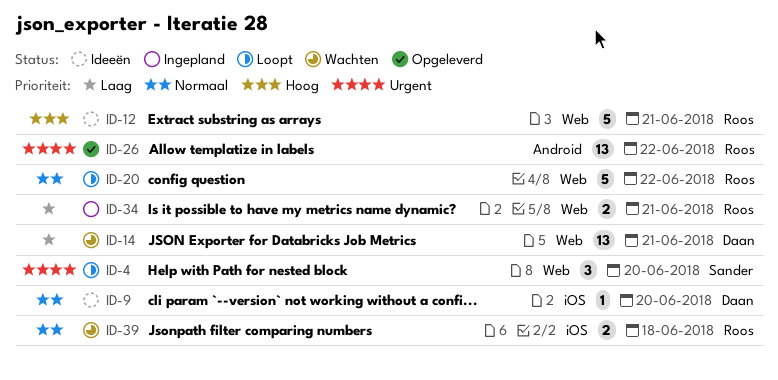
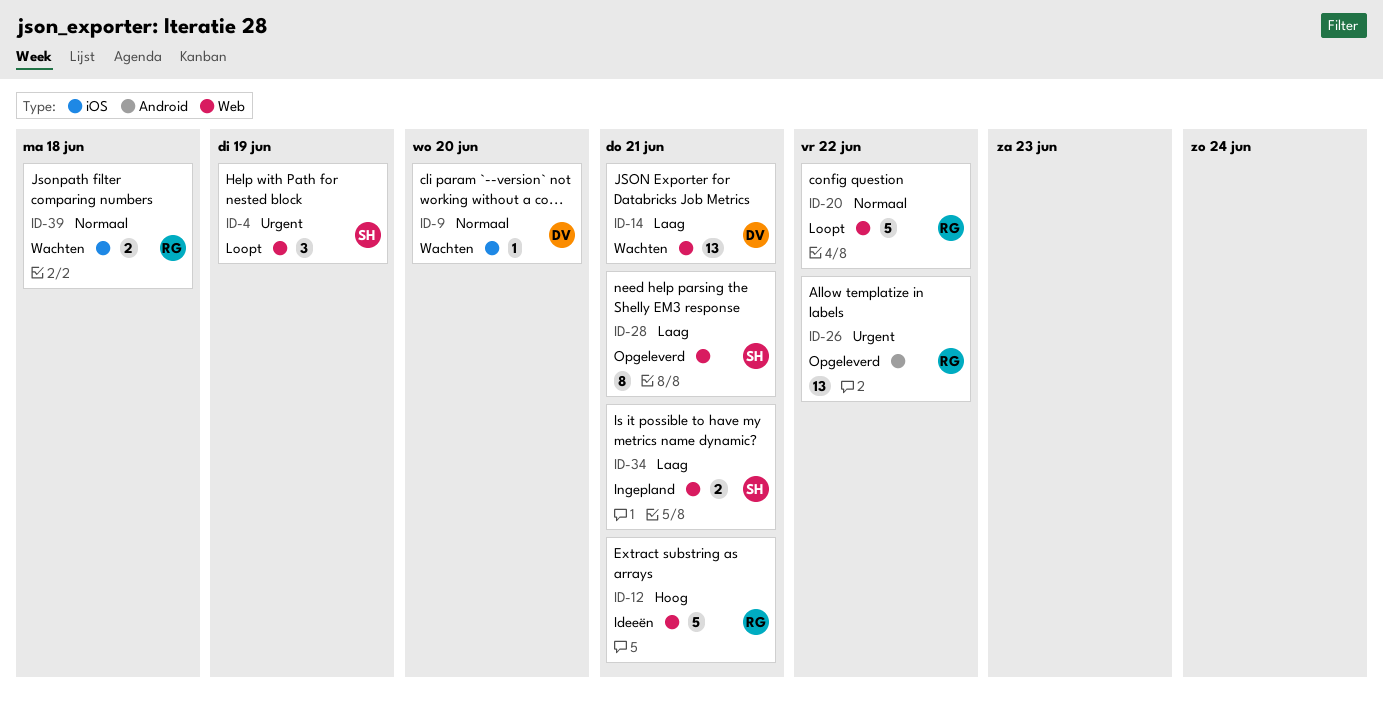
ID-4, due: Jun 20 -> Jun 19
ID-9, status: Ideeën -> Wachten
ID-28: none -> present
ID-34, owner: Roos -> Sander

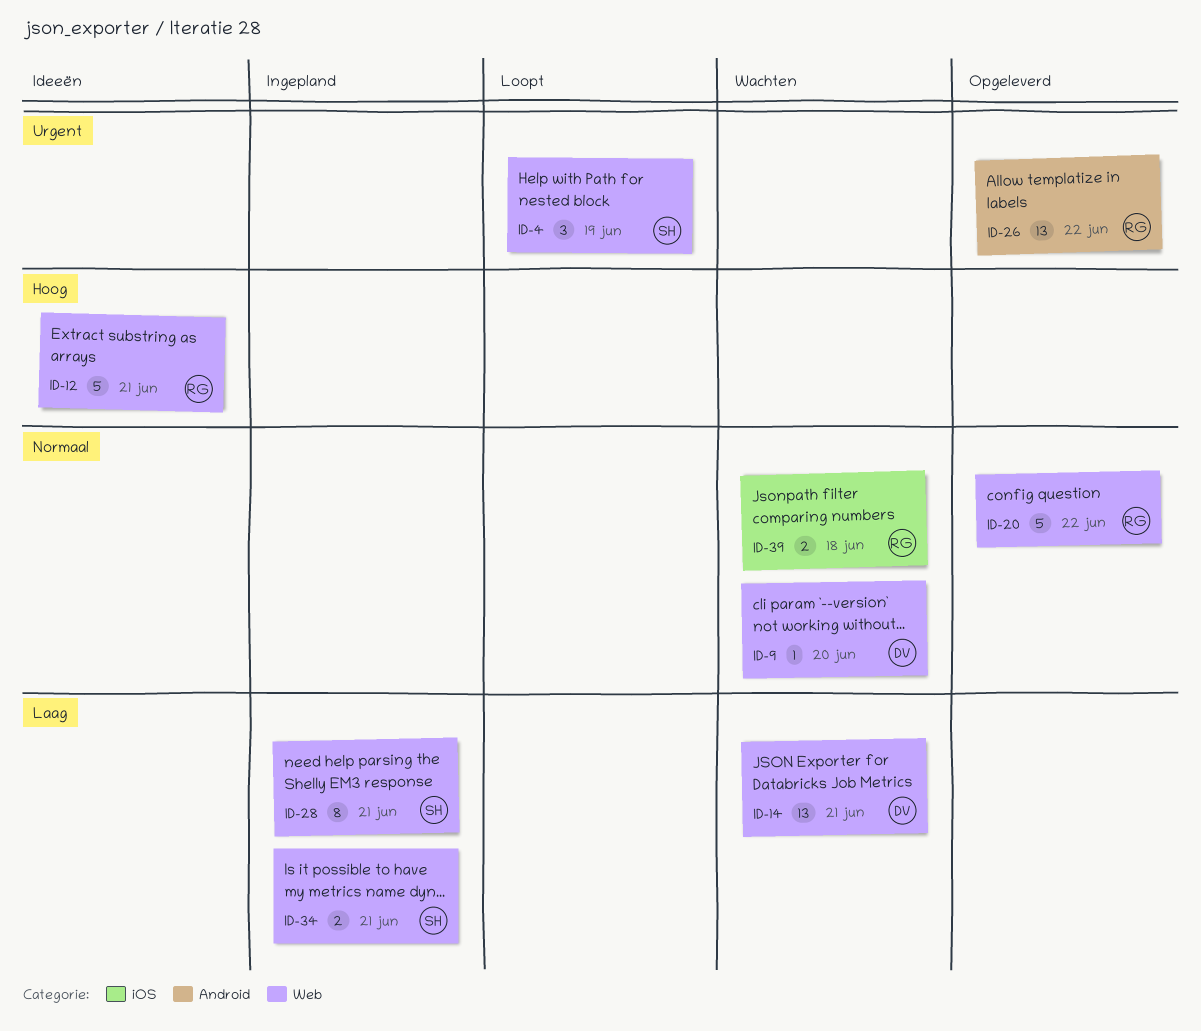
ID-9, label: iOS -> Web
ID-20, status: Loopt -> Opgeleverd
ID-28, status: Opgeleverd -> Ingepland

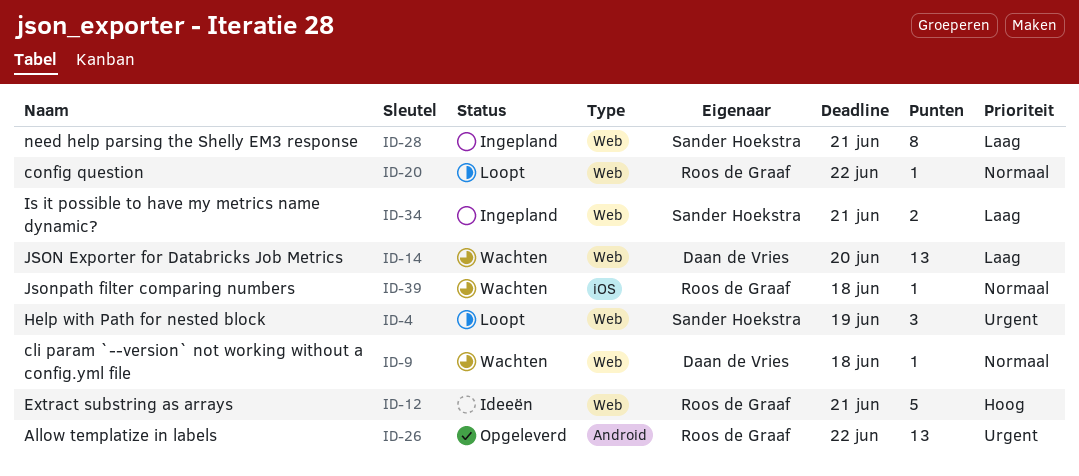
ID-9, due: Jun 20 -> Jun 18
ID-14, due: Jun 21 -> Jun 20
ID-20, status: Opgeleverd -> Loopt
ID-20, estimate: 5 -> 1
ID-39, estimate: 2 -> 1

